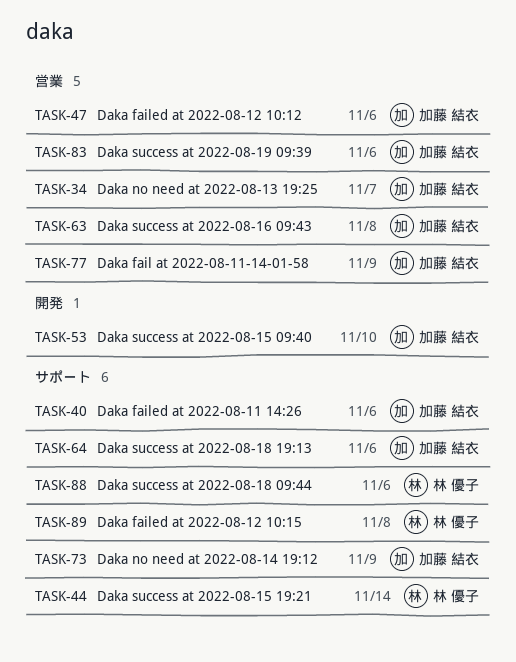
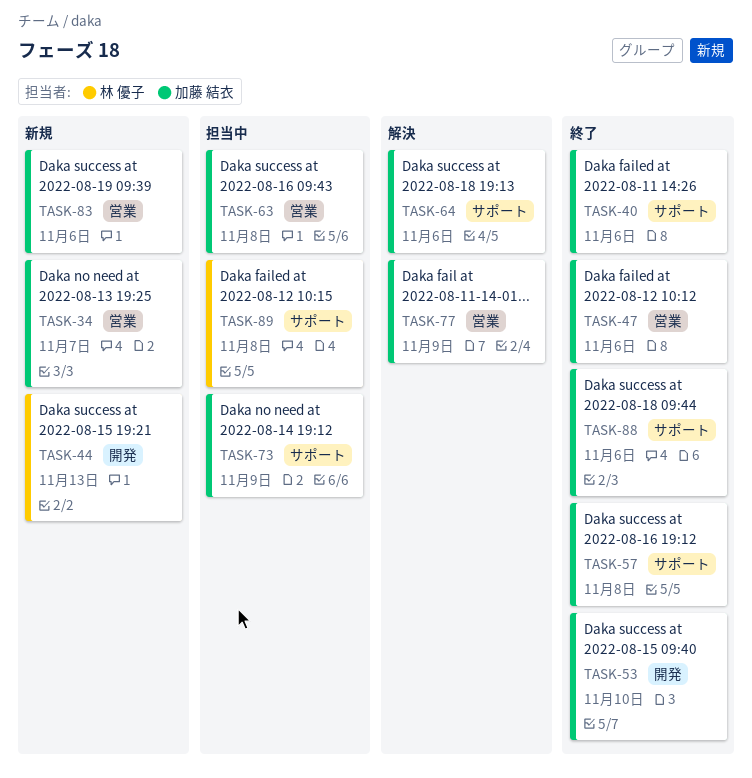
TASK-44, label: サポート -> 開発
TASK-44, due: Nov 14 -> Nov 13
TASK-57: none -> present
TASK-88, owner: 林 優子 -> 加藤 結衣

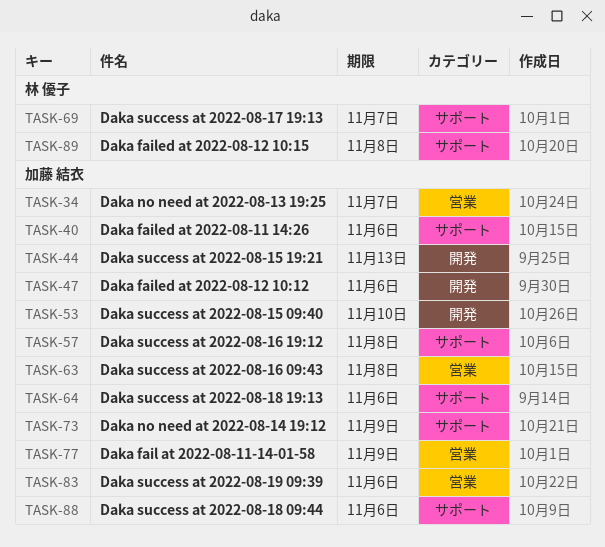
TASK-44, owner: 林 優子 -> 加藤 結衣
TASK-47, label: 営業 -> 開発
TASK-69: none -> present

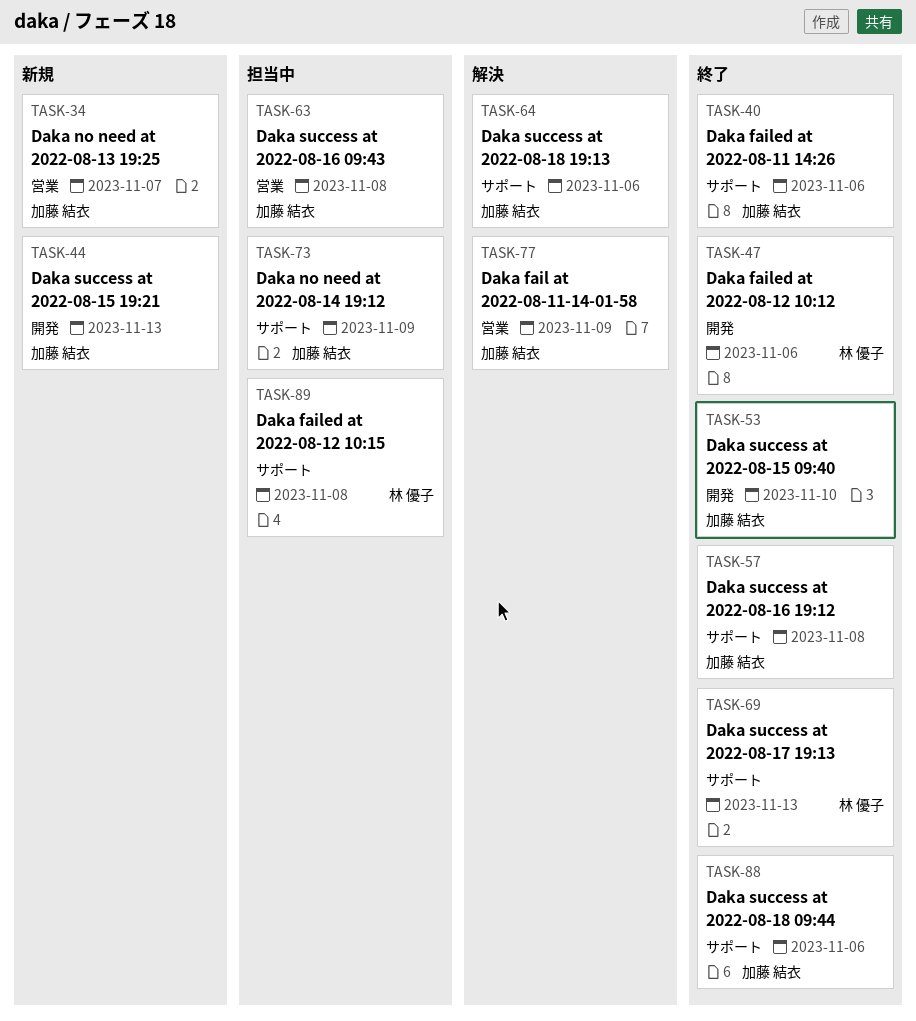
TASK-47, owner: 加藤 結衣 -> 林 優子
TASK-69, due: Nov 7 -> Nov 13
TASK-83: present -> none

